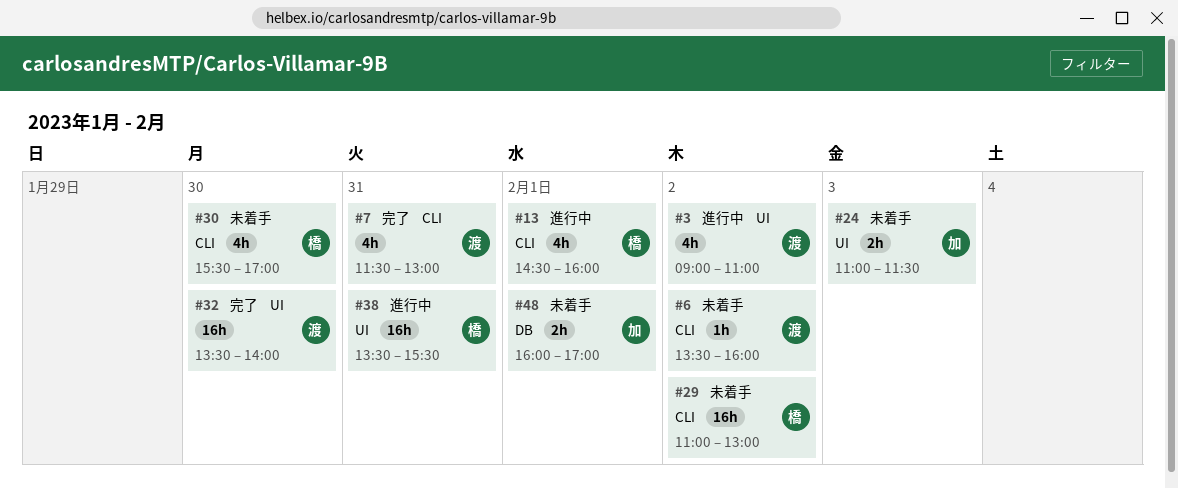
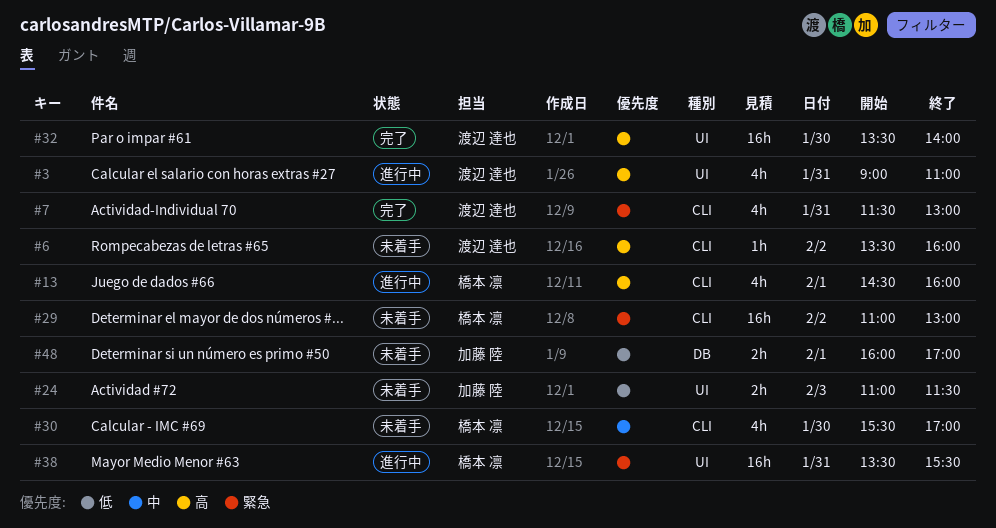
#3, day: Feb 2 -> Jan 31

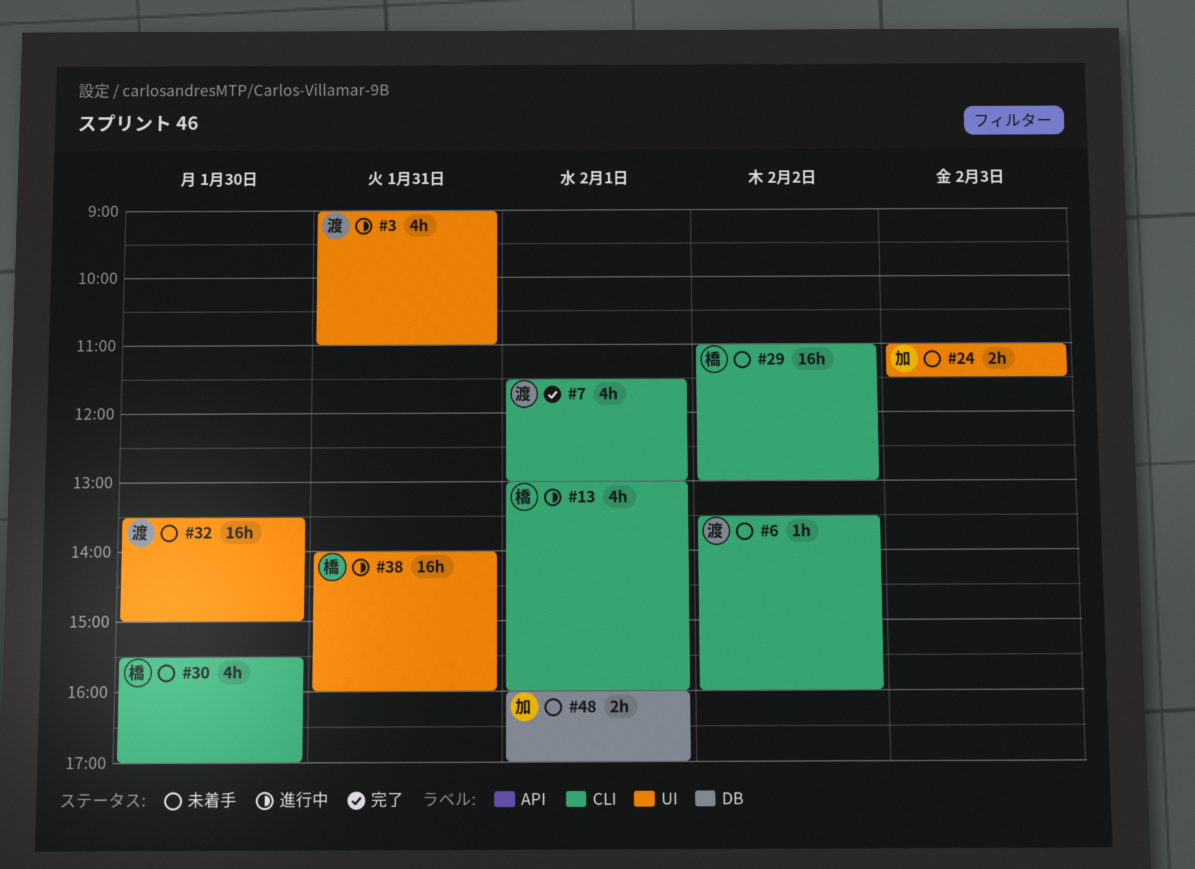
#7, day: Jan 31 -> Feb 1
#13, begins: 14:30 -> 13:00
#32, status: 完了 -> 未着手
#32, ends: 14:00 -> 15:00
#38, begins: 13:30 -> 14:00
#38, ends: 15:30 -> 16:00

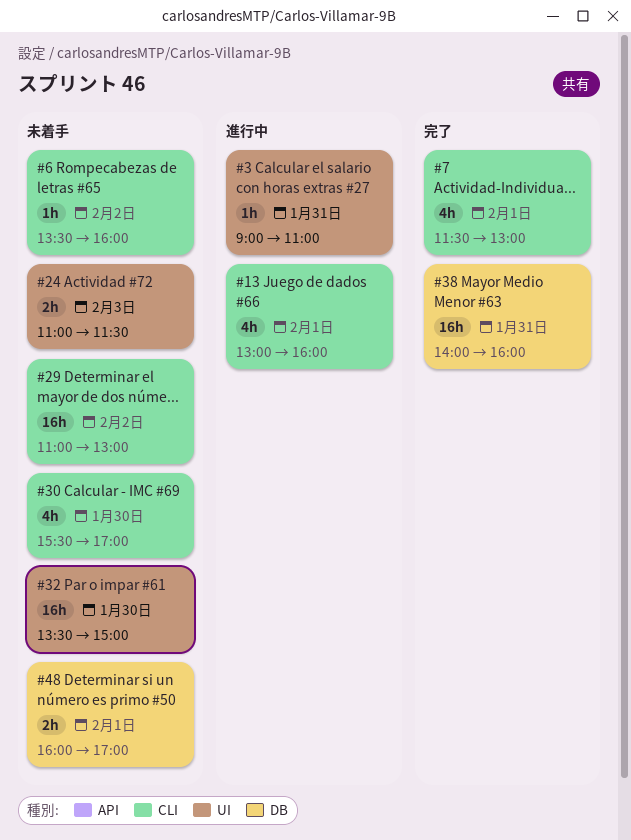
#3, estimate: 4h -> 1h
#38, status: 進行中 -> 完了
#38, label: UI -> DB

